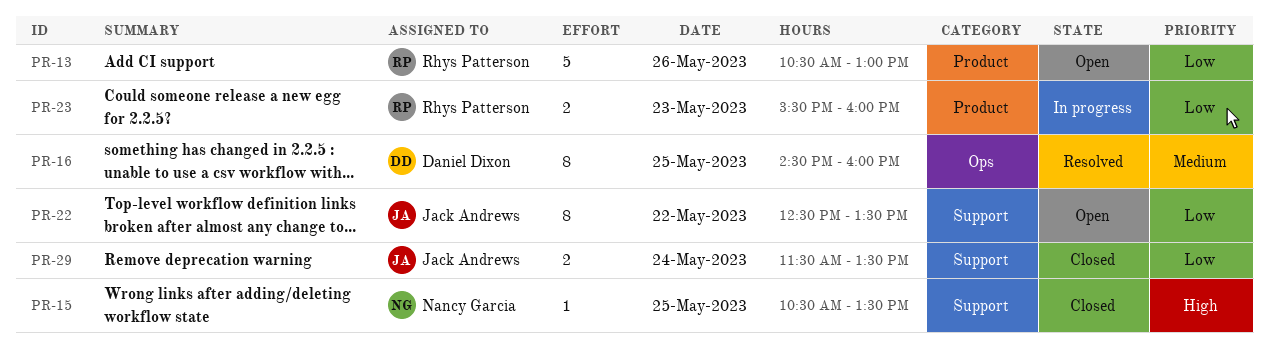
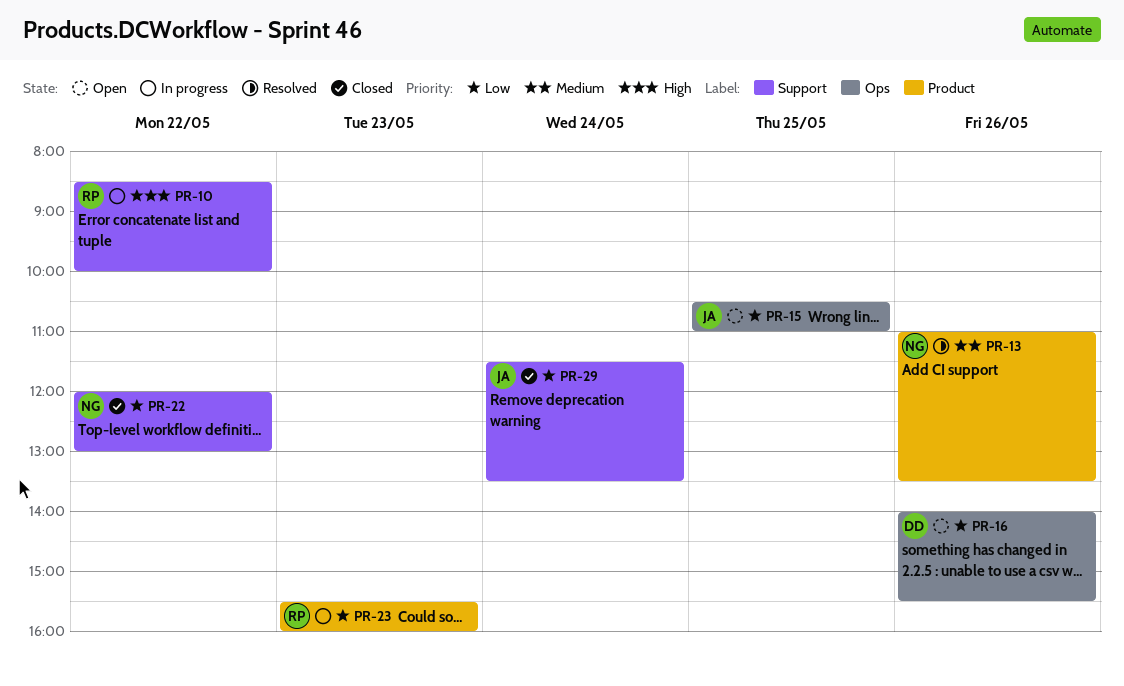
PR-10: none -> present
PR-13, status: Open -> Resolved
PR-13, owner: Rhys Patterson -> Nancy Garcia
PR-13, priority: Low -> Medium
PR-13, begins: 10:30 -> 11:00
PR-13, ends: 13:00 -> 13:30
PR-15, status: Closed -> Open
PR-15, owner: Nancy Garcia -> Jack Andrews
PR-15, priority: High -> Low
PR-15, label: Support -> Ops
PR-15, ends: 13:30 -> 11:00
PR-16, status: Resolved -> Open
PR-16, priority: Medium -> Low
PR-16, day: May 25 -> May 26
PR-16, begins: 14:30 -> 14:00
PR-16, ends: 16:00 -> 15:30
PR-22, status: Open -> Closed
PR-22, owner: Jack Andrews -> Nancy Garcia
PR-22, begins: 12:30 -> 12:00
PR-22, ends: 13:30 -> 13:00

